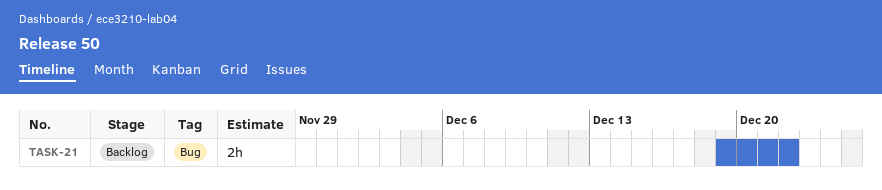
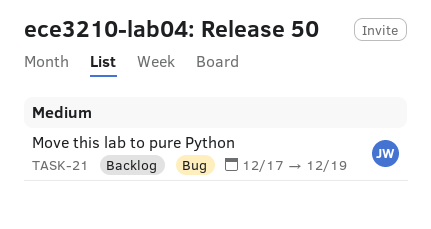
TASK-21, start: Dec 19 -> Dec 17
TASK-21, due: Dec 22 -> Dec 19

